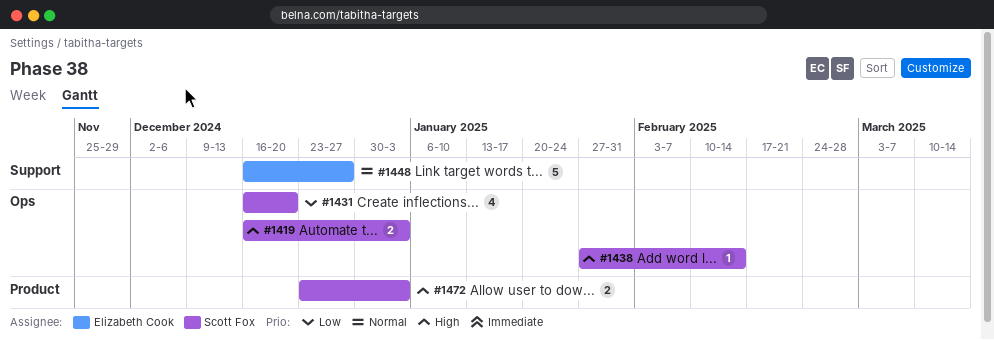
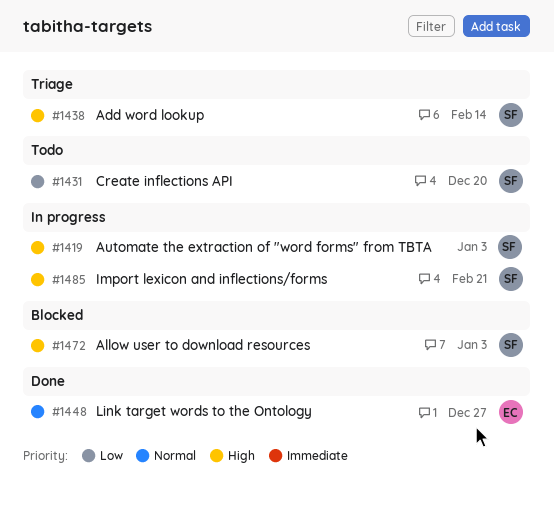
#1485: none -> present

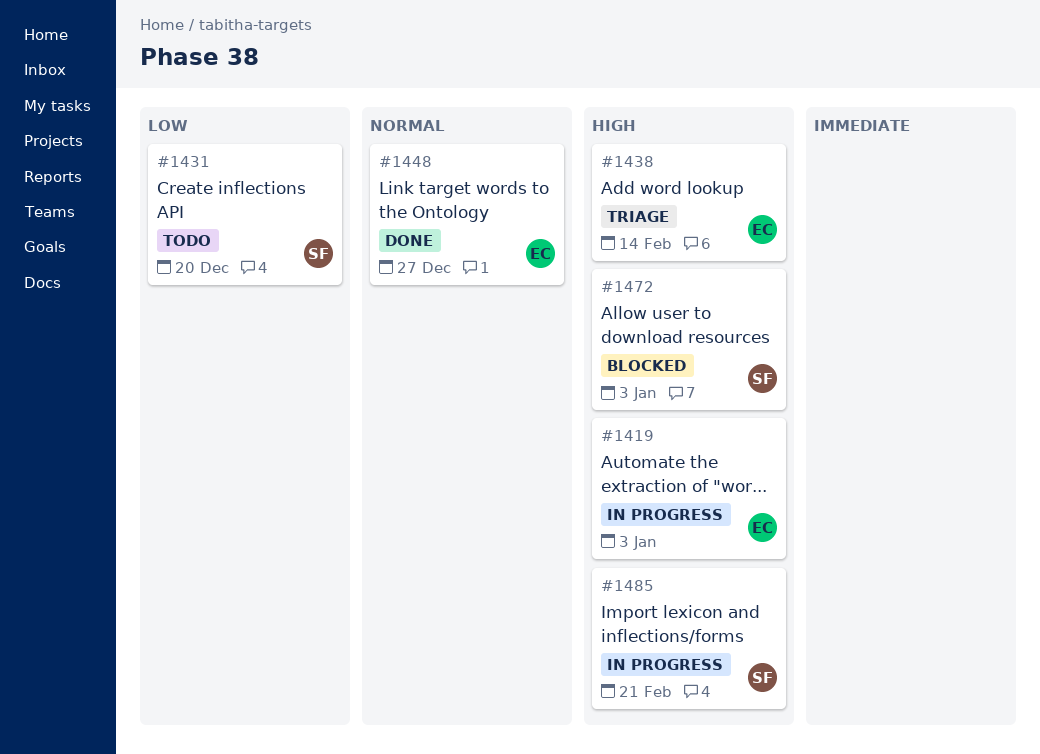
#1419, owner: SF -> EC
#1438, owner: SF -> EC

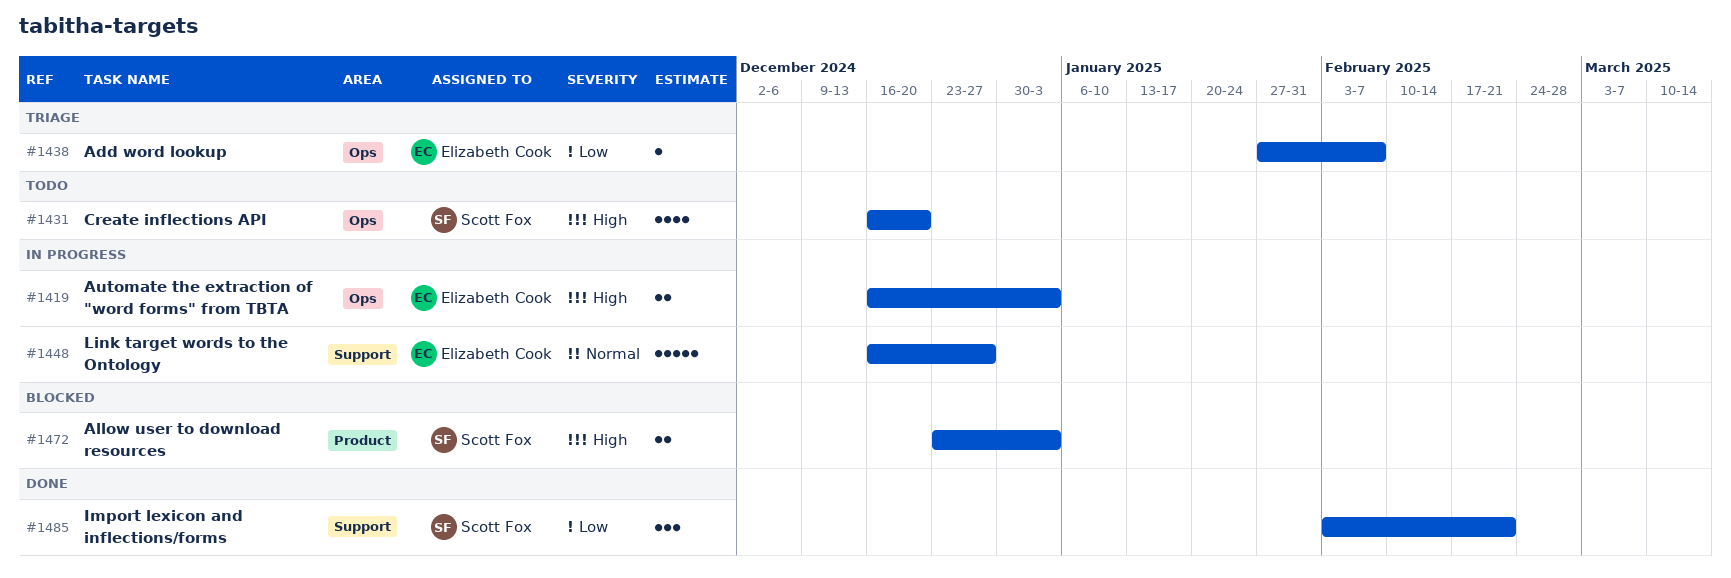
#1431, priority: Low -> High
#1438, priority: High -> Low
#1438, due: Feb 14 -> Feb 7
#1448, status: Done -> In progress
#1485, status: In progress -> Done
#1485, priority: High -> Low

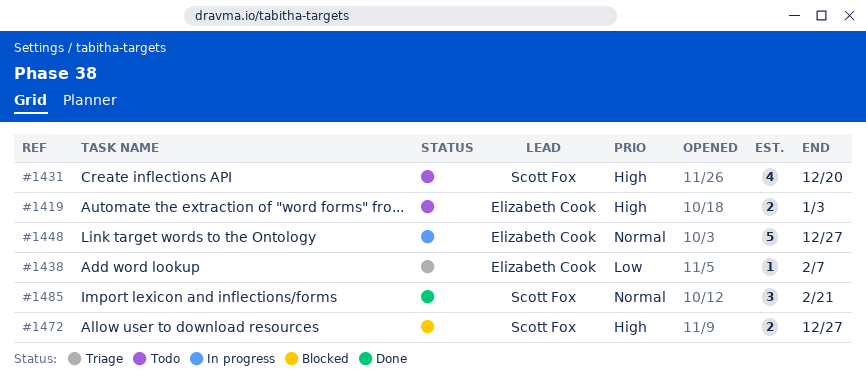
#1419, status: In progress -> Todo
#1472, due: Jan 3 -> Dec 27
#1485, priority: Low -> Normal

